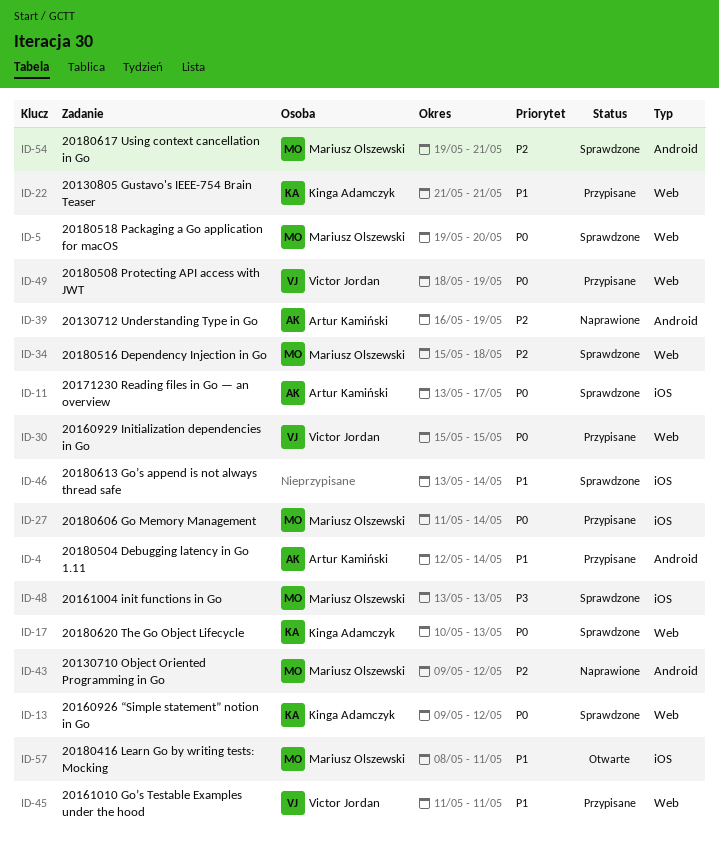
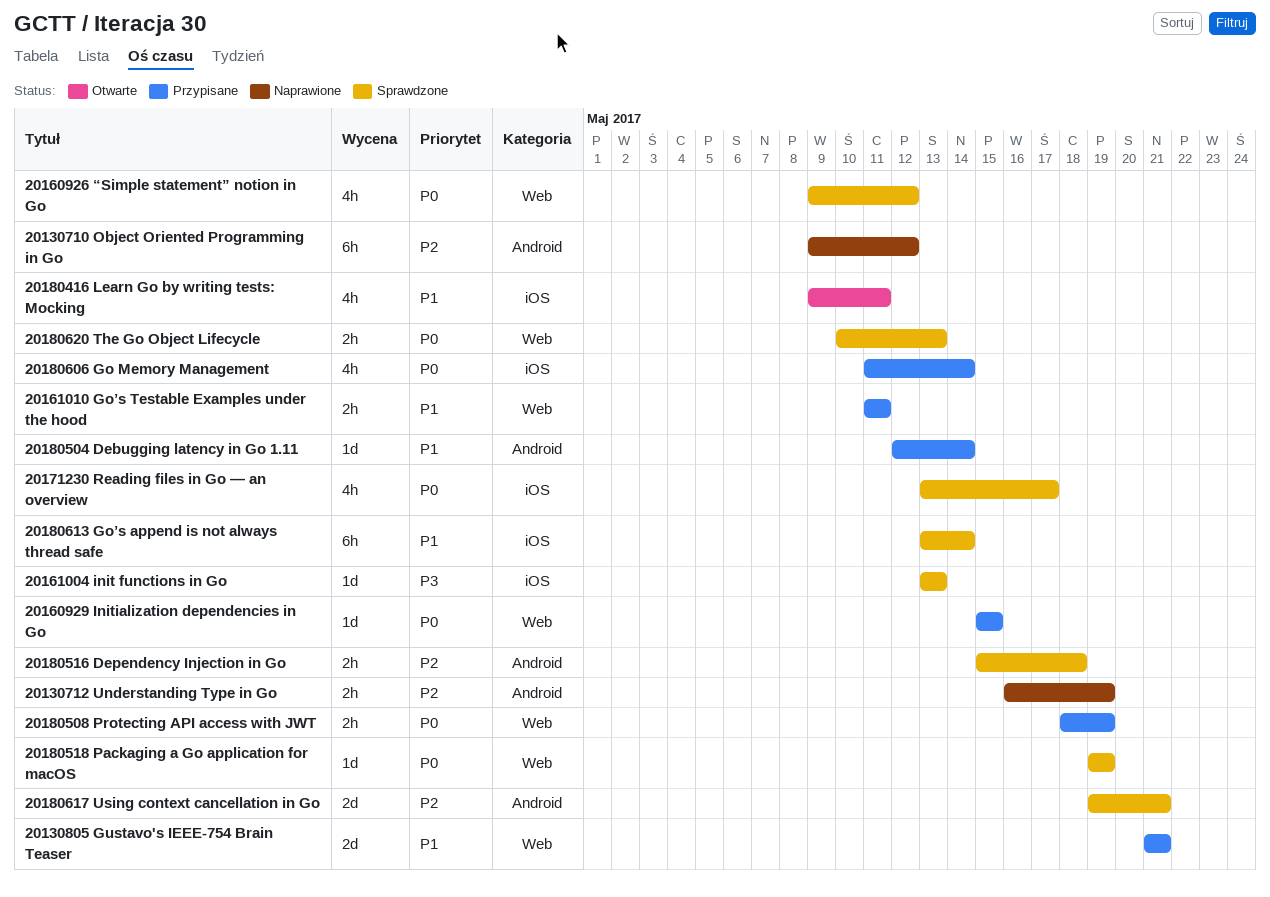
20180416 Learn Go by writing tests: Mocking, start: May 8 -> May 9
20180516 Dependency Injection in Go, label: Web -> Android
20180518 Packaging a Go application for macOS, due: May 20 -> May 19

